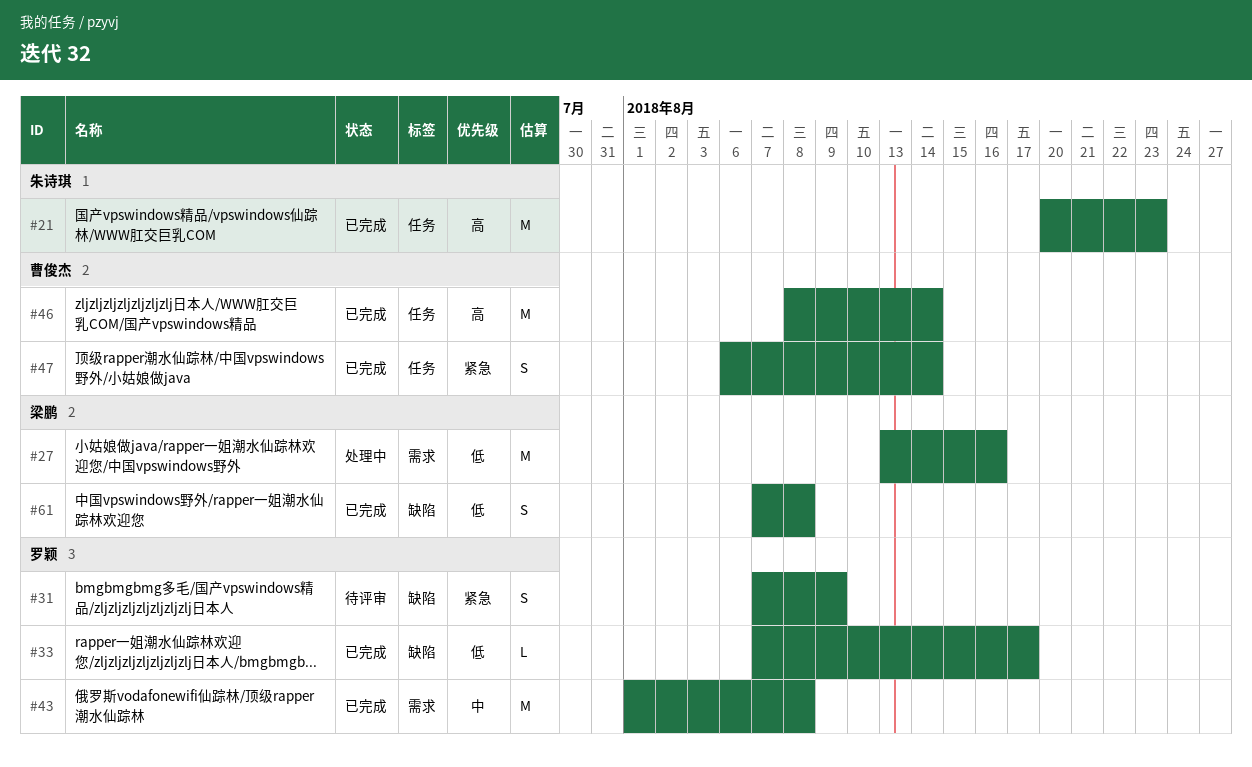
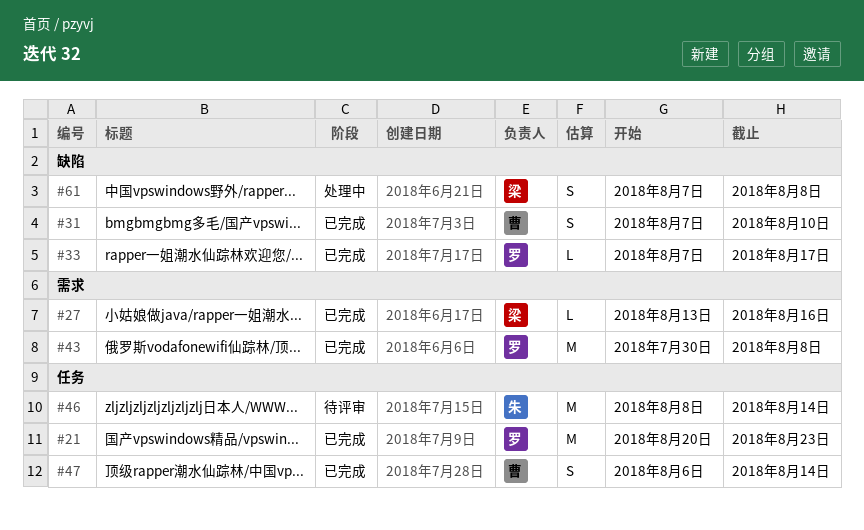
#21, owner: 朱诗琪 -> 罗颖
#27, status: 处理中 -> 已完成
#27, estimate: M -> L
#31, status: 待评审 -> 已完成
#31, owner: 罗颖 -> 曹俊杰
#31, due: Aug 9 -> Aug 10
#43, start: Aug 1 -> Jul 30
#46, status: 已完成 -> 待评审
#46, owner: 曹俊杰 -> 朱诗琪
#61, status: 已完成 -> 处理中

